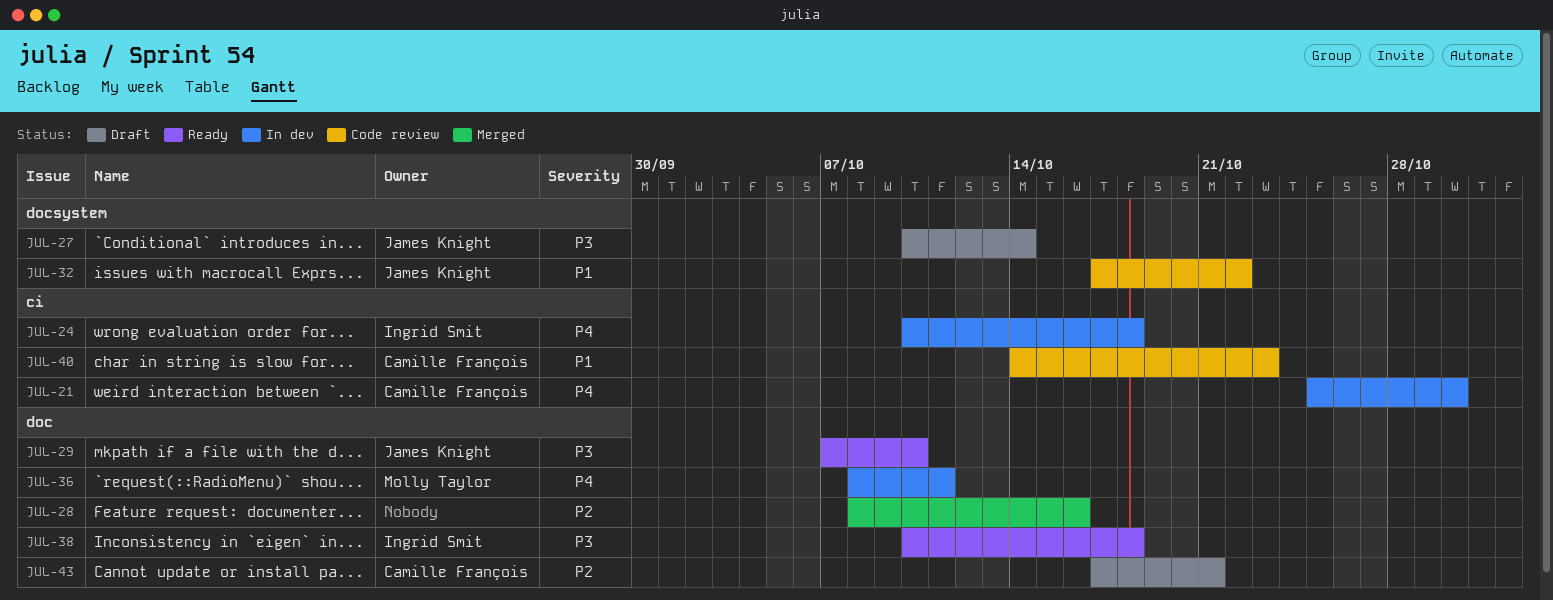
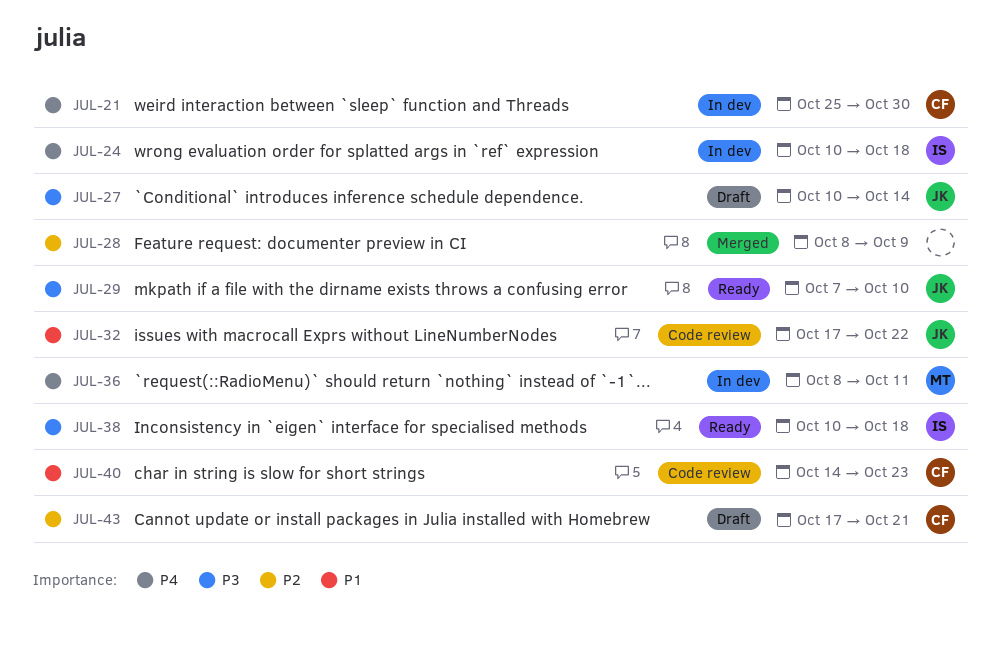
JUL-28, due: Oct 16 -> Oct 9

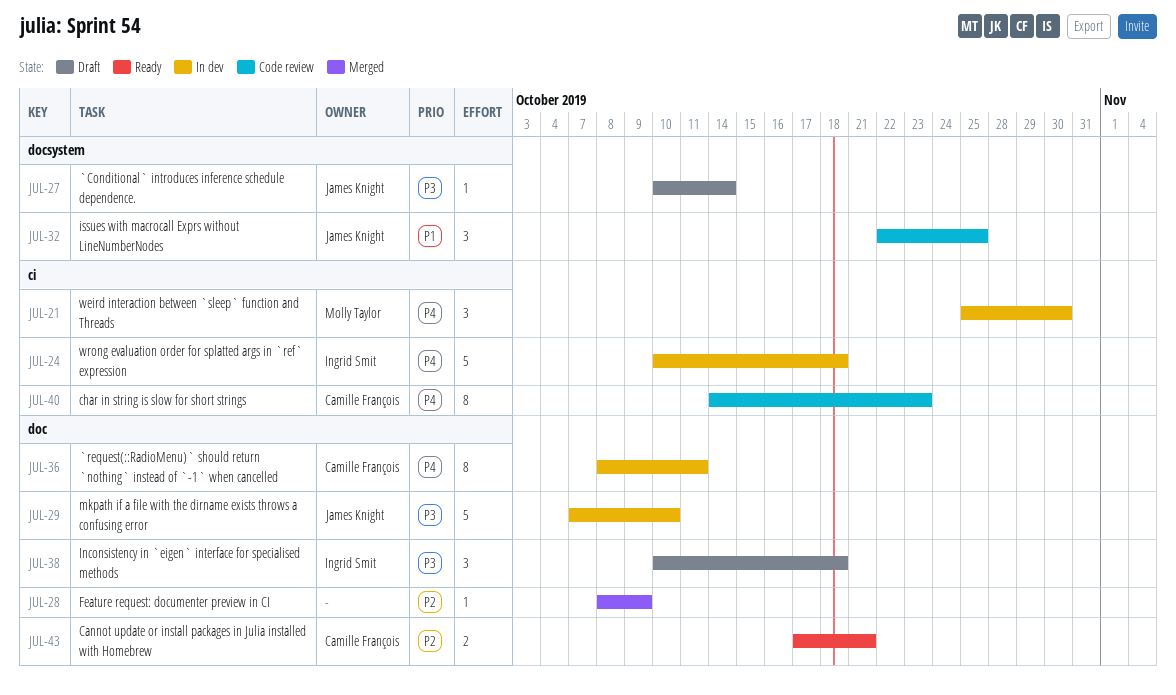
JUL-21, owner: Camille François -> Molly Taylor
JUL-29, status: Ready -> In dev
JUL-32, start: Oct 17 -> Oct 22
JUL-32, due: Oct 22 -> Oct 25
JUL-36, owner: Molly Taylor -> Camille François
JUL-38, status: Ready -> Draft
JUL-40, priority: P1 -> P4
JUL-43, status: Draft -> Ready

